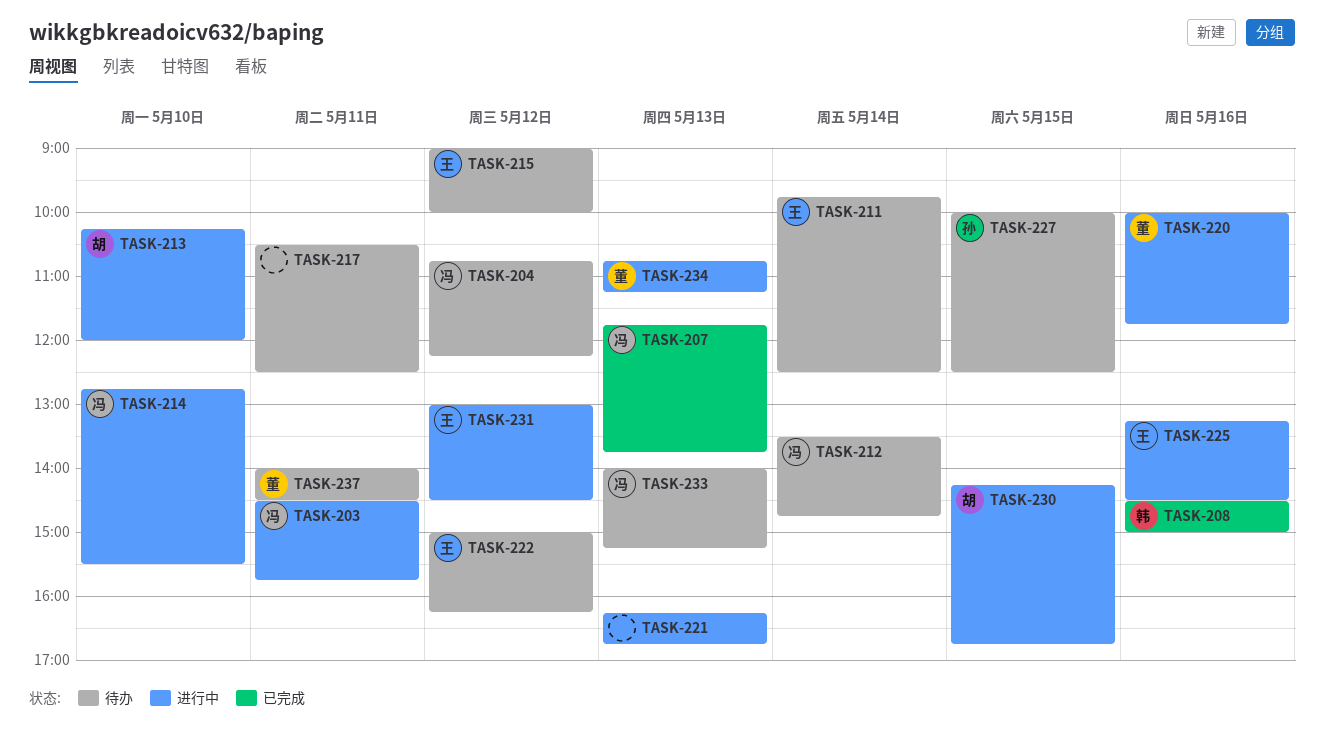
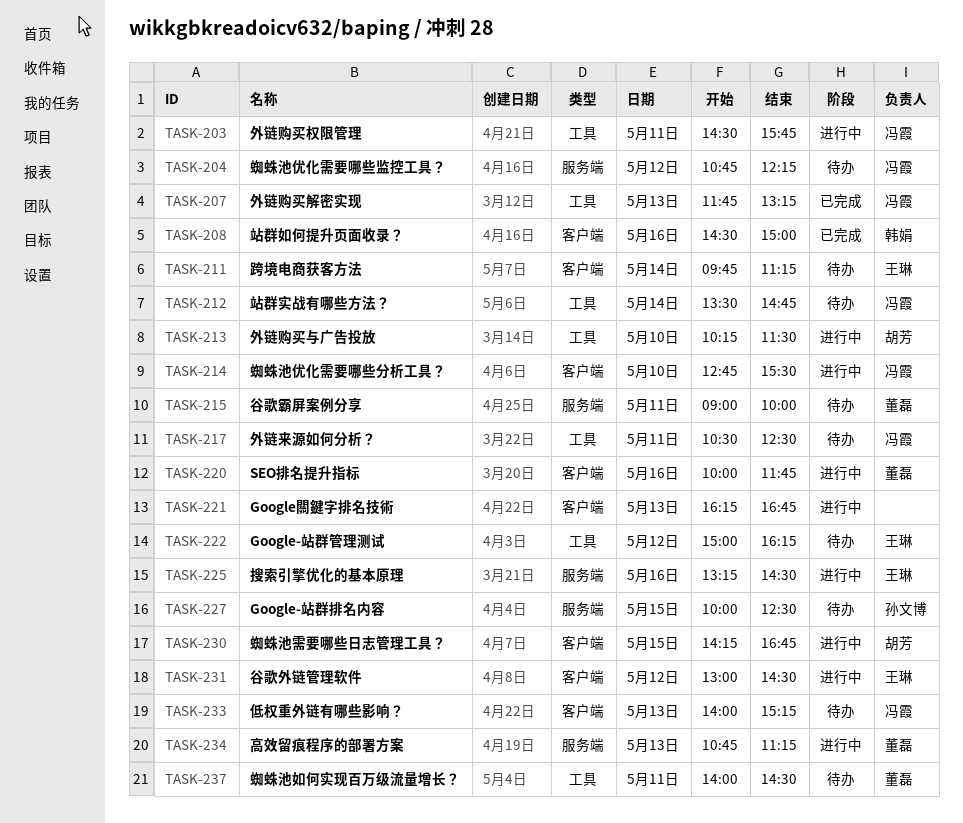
TASK-207, ends: 13:45 -> 13:15
TASK-211, ends: 12:30 -> 11:15
TASK-213, ends: 12:00 -> 11:30
TASK-215, owner: 王琳 -> 董磊
TASK-215, day: May 12 -> May 11
TASK-217, owner: none -> 冯霞

